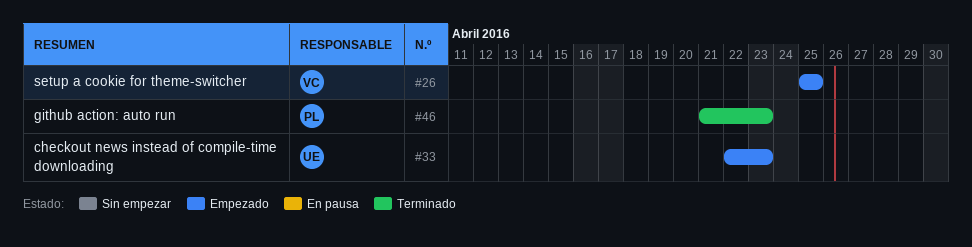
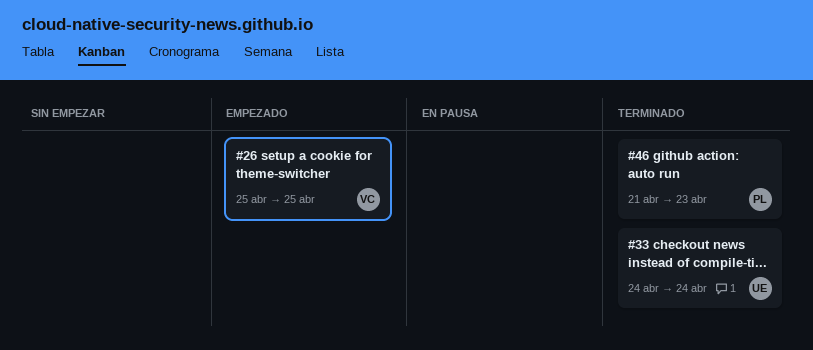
#33, status: Empezado -> Terminado
#33, start: Apr 22 -> Apr 24
#33, due: Apr 23 -> Apr 24

